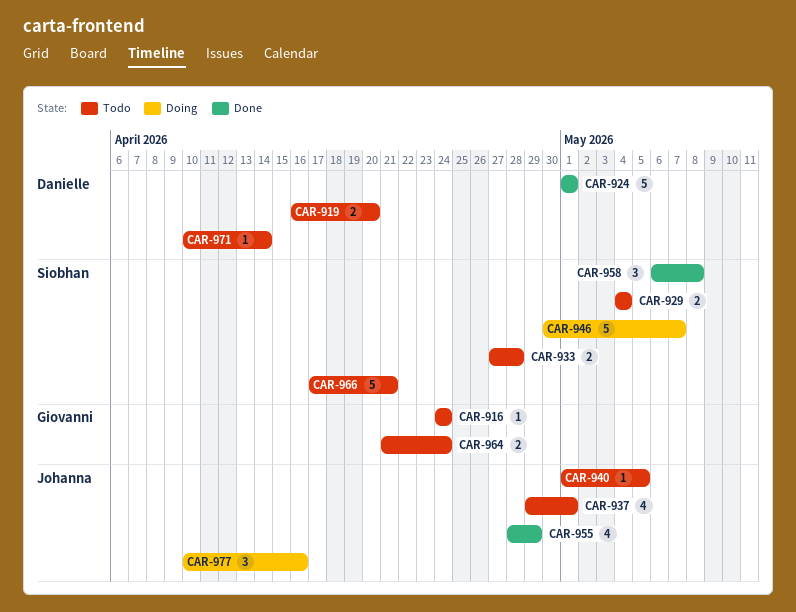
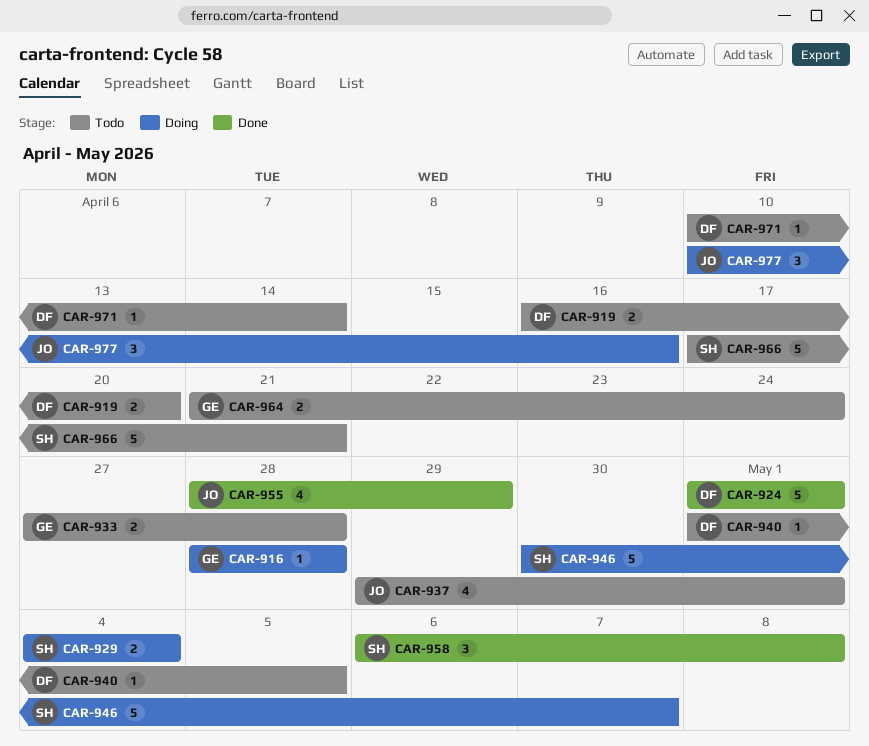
CAR-916, status: Todo -> Doing
CAR-916, start: Apr 24 -> Apr 28
CAR-916, due: Apr 24 -> Apr 28
CAR-929, status: Todo -> Doing
CAR-933, owner: Siobhan -> Giovanni
CAR-940, owner: Johanna -> Danielle

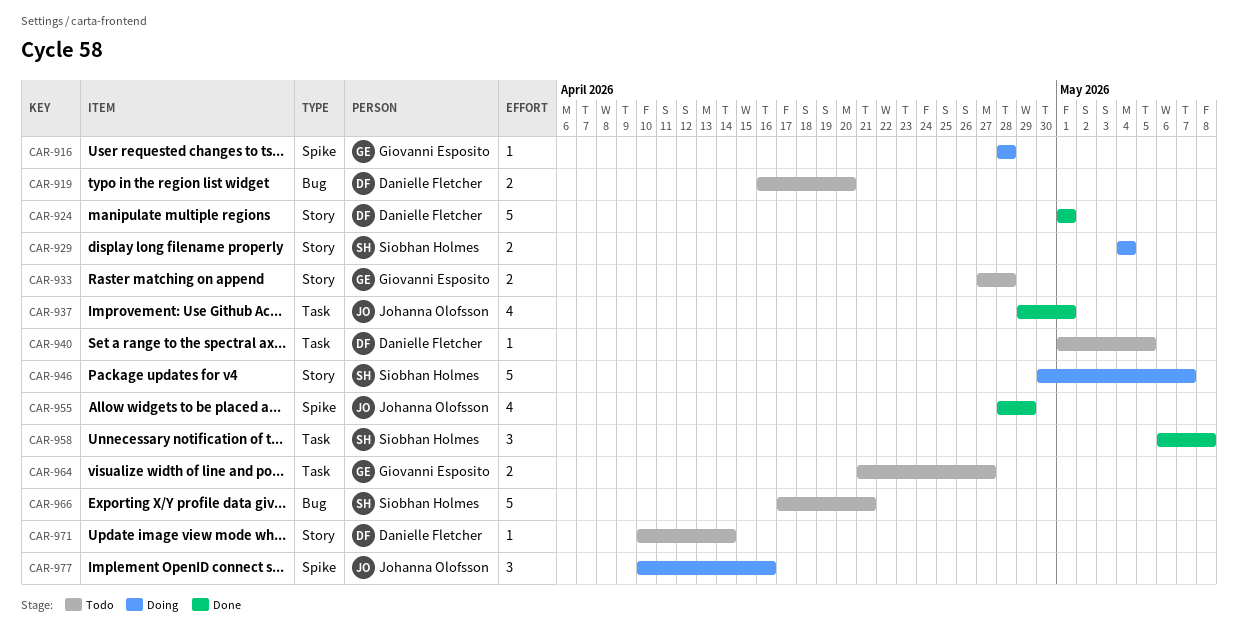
CAR-937, status: Todo -> Done
CAR-964, due: Apr 24 -> Apr 27

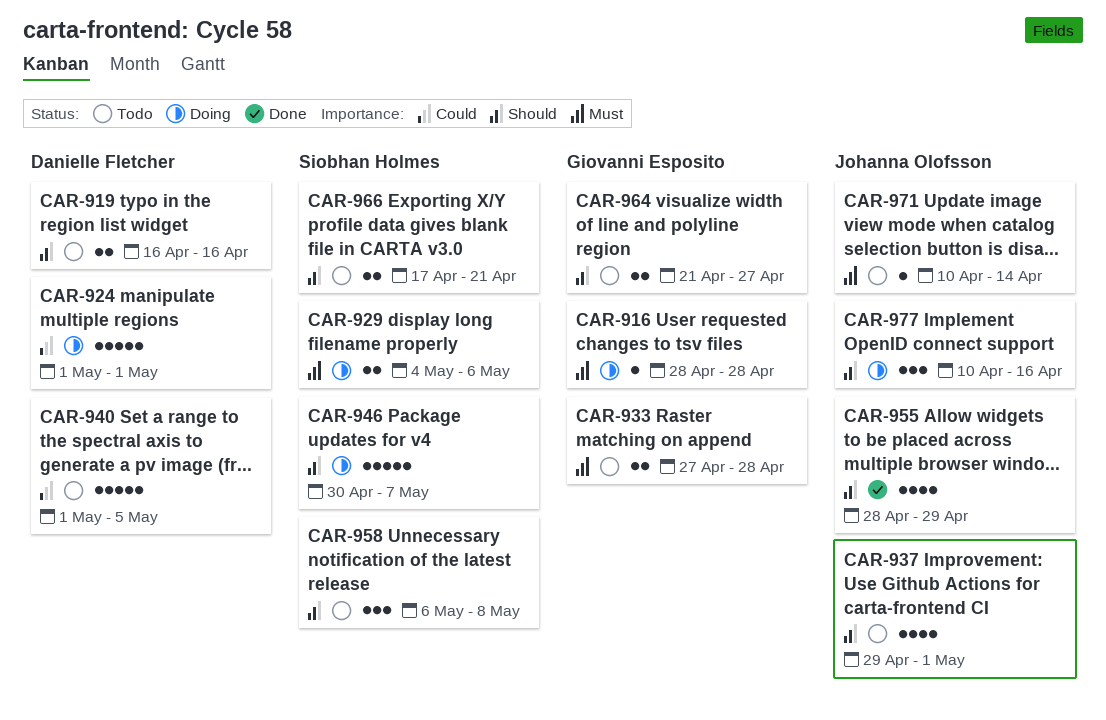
CAR-919, due: Apr 20 -> Apr 16
CAR-924, status: Done -> Doing
CAR-929, due: May 4 -> May 6
CAR-937, status: Done -> Todo
CAR-940, estimate: 1 -> 5
CAR-958, status: Done -> Todo
CAR-966, estimate: 5 -> 2
CAR-971, owner: Danielle Fletcher -> Johanna Olofsson

